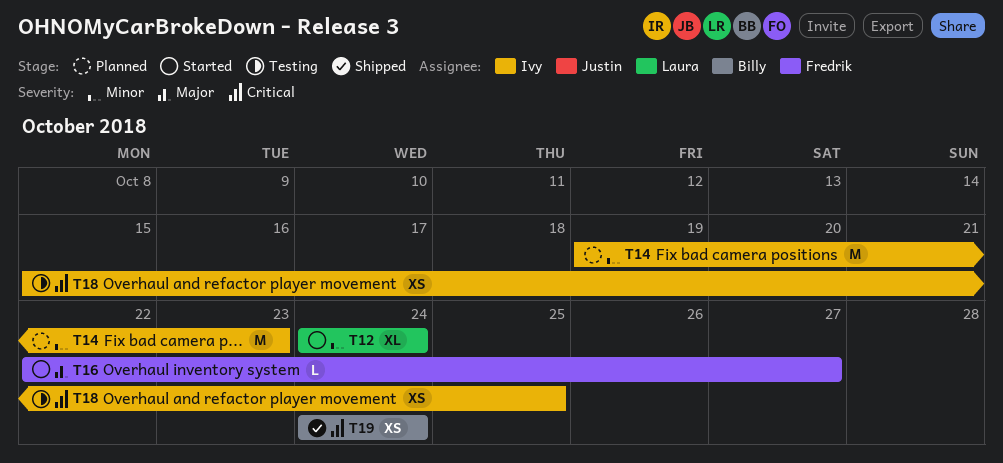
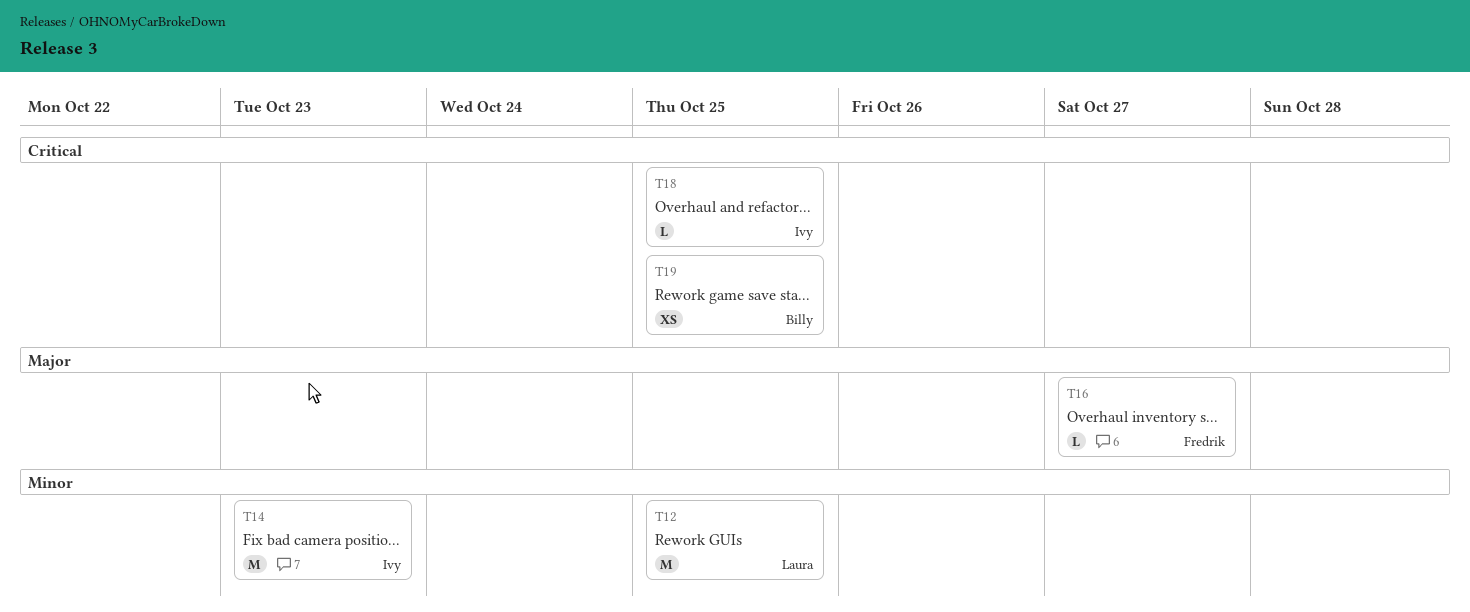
T12, estimate: XL -> M
T12, due: Oct 24 -> Oct 25
T18, estimate: XS -> L
T19, due: Oct 24 -> Oct 25

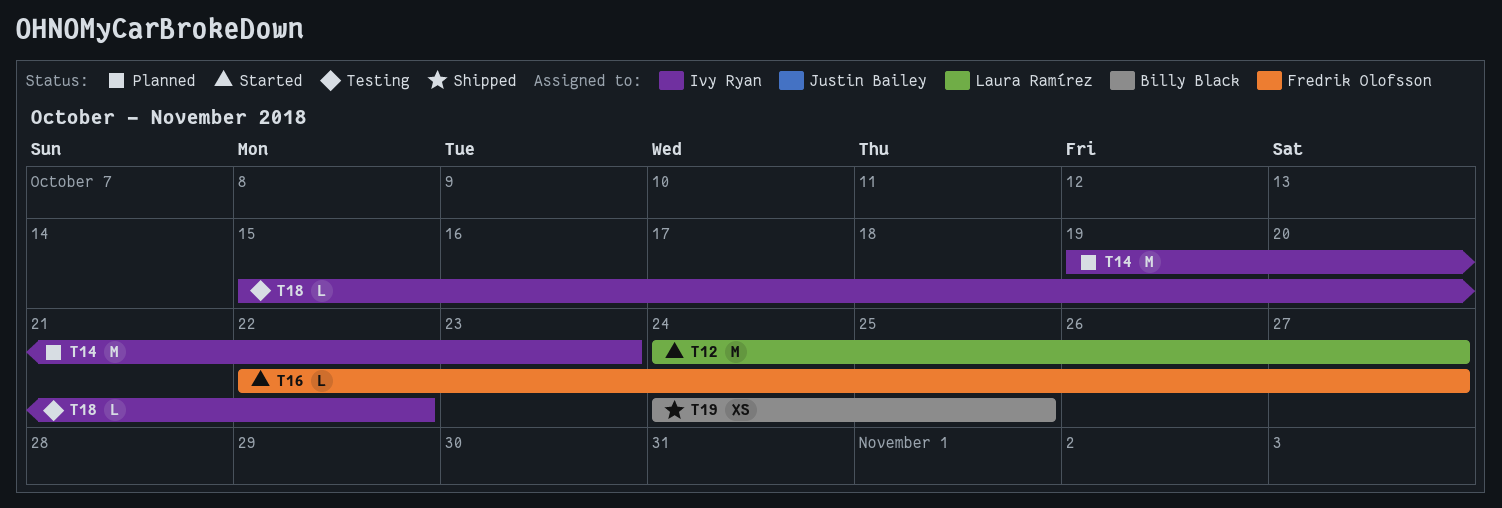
T12, due: Oct 25 -> Oct 27
T18, due: Oct 25 -> Oct 22

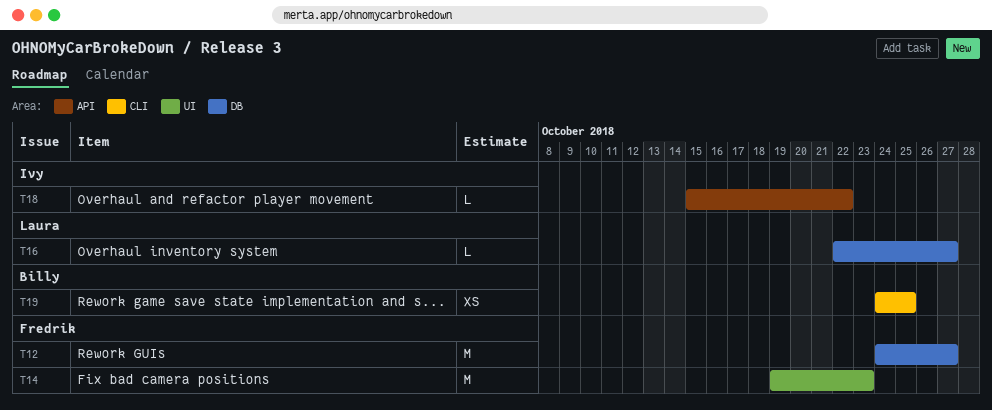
T12, owner: Laura Ramírez -> Fredrik Olofsson
T14, owner: Ivy Ryan -> Fredrik Olofsson
T16, owner: Fredrik Olofsson -> Laura Ramírez

